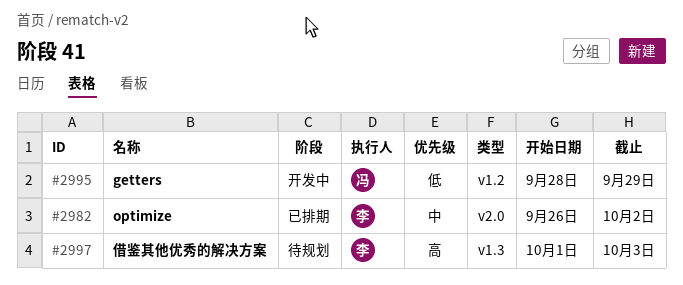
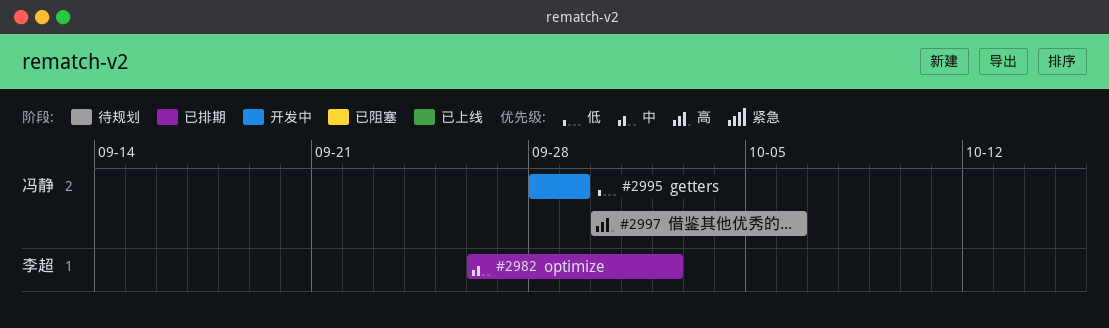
#2997, owner: 李超 -> 冯静
#2997, start: Oct 1 -> Sep 30
#2997, due: Oct 3 -> Oct 6

